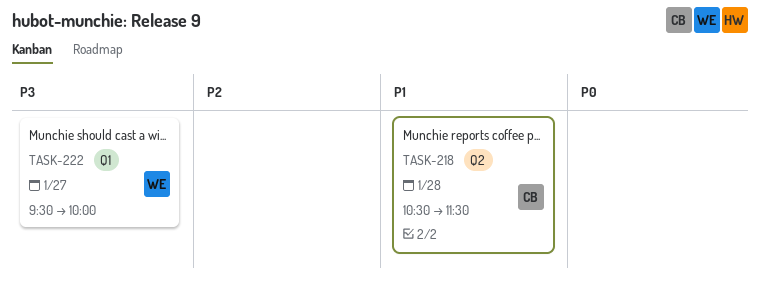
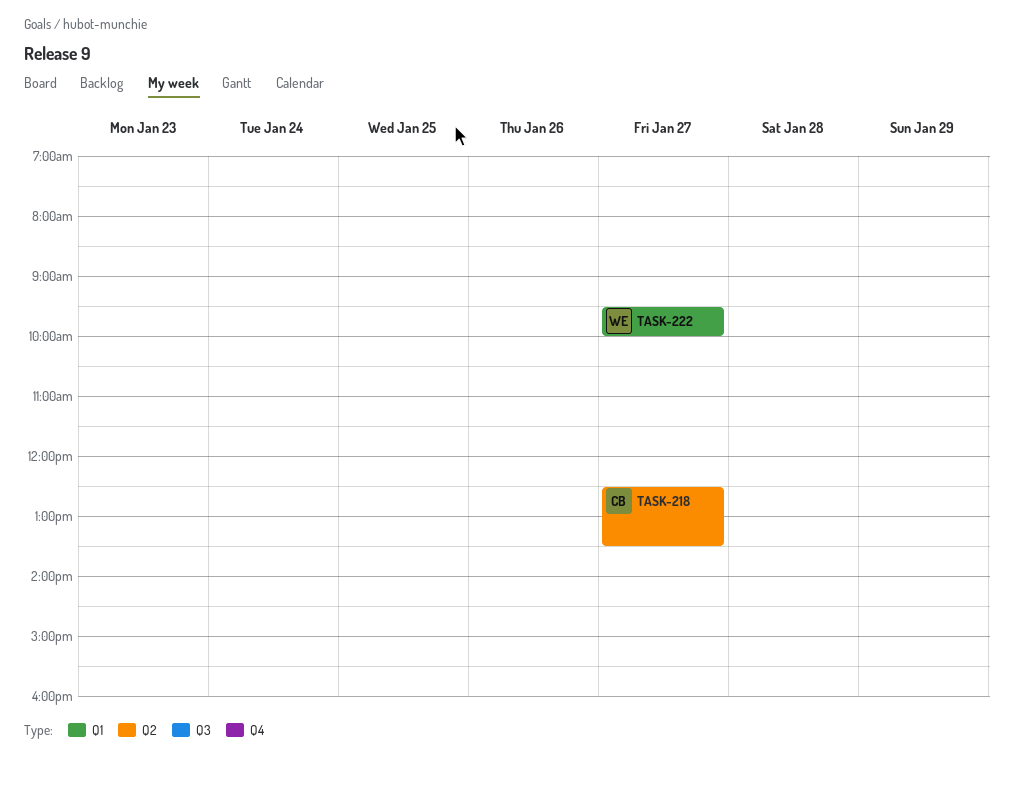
TASK-218, day: Jan 28 -> Jan 27
TASK-218, begins: 10:30 -> 12:30
TASK-218, ends: 11:30 -> 13:30

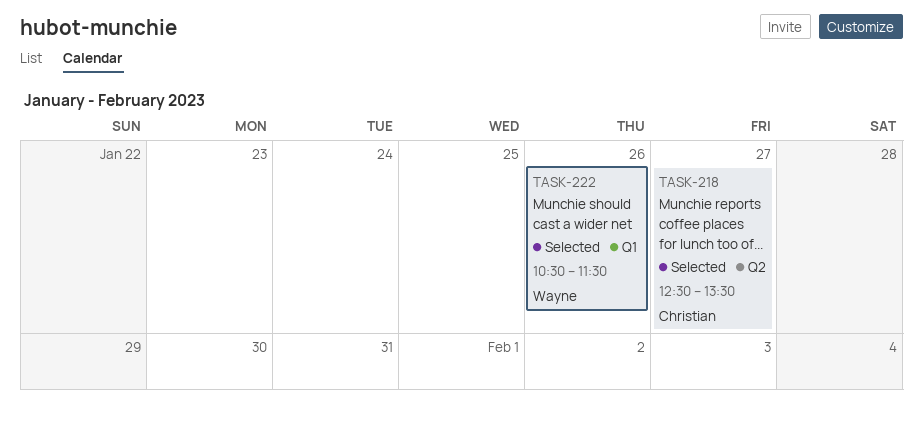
TASK-222, day: Jan 27 -> Jan 26
TASK-222, begins: 09:30 -> 10:30
TASK-222, ends: 10:00 -> 11:30

